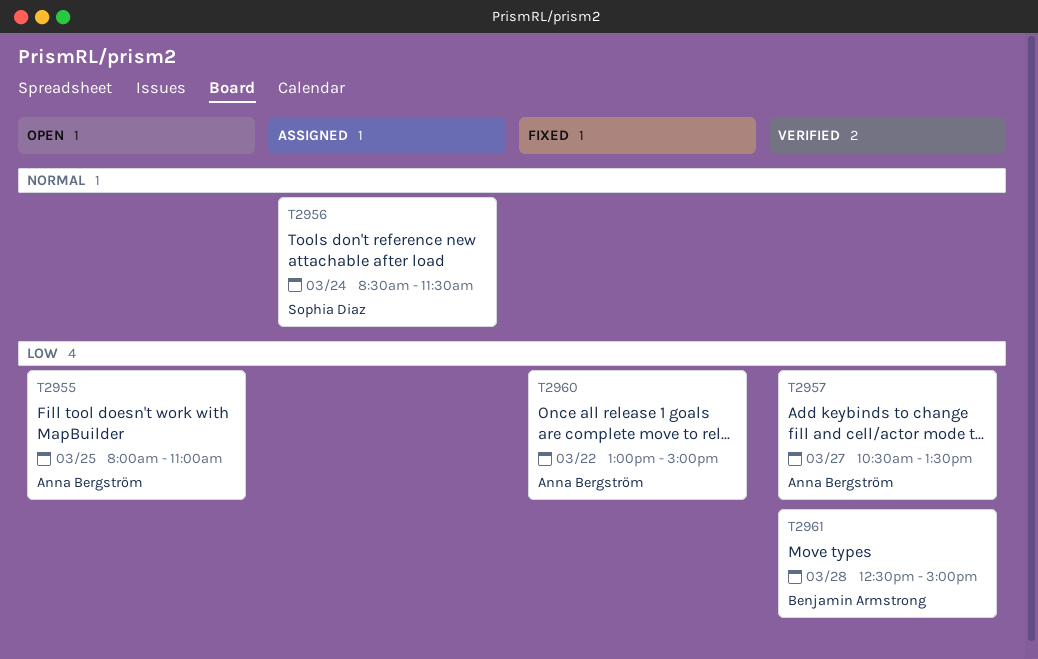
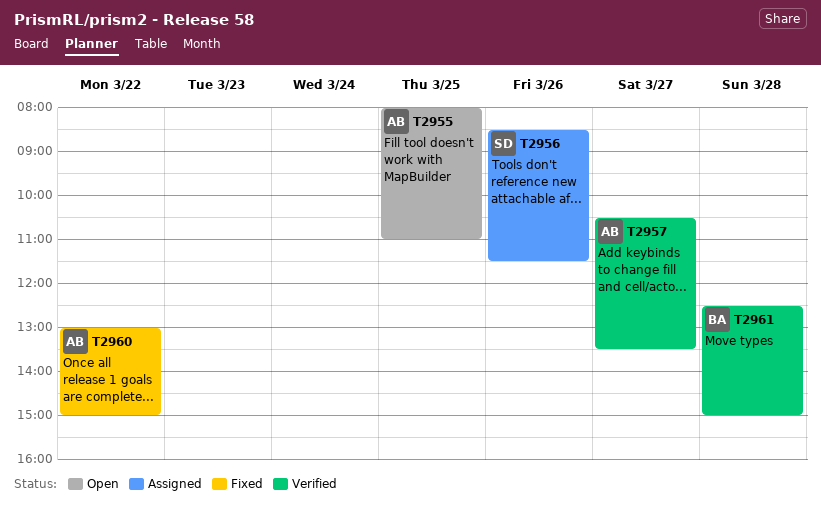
T2956, day: Mar 24 -> Mar 26

